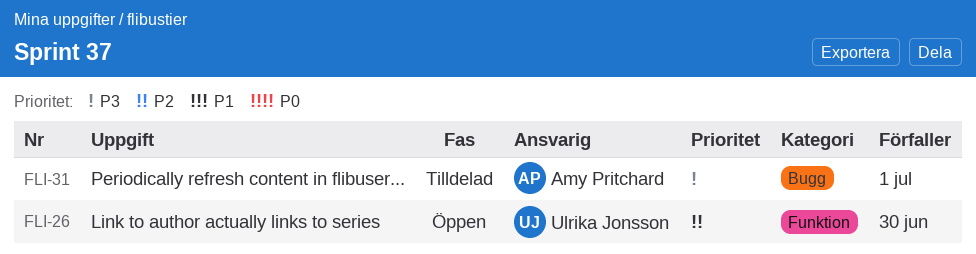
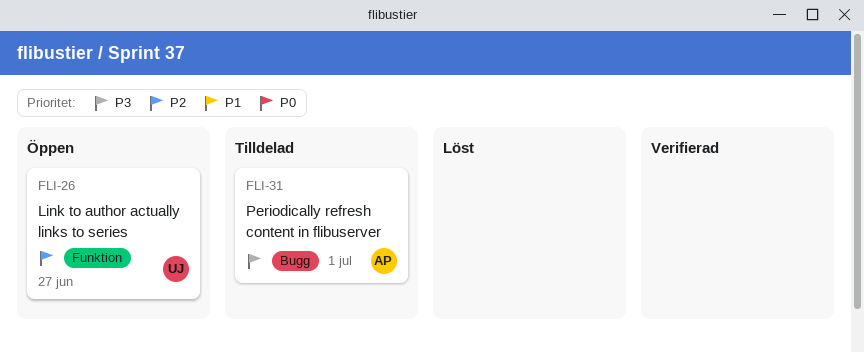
FLI-26, due: Jun 30 -> Jun 27

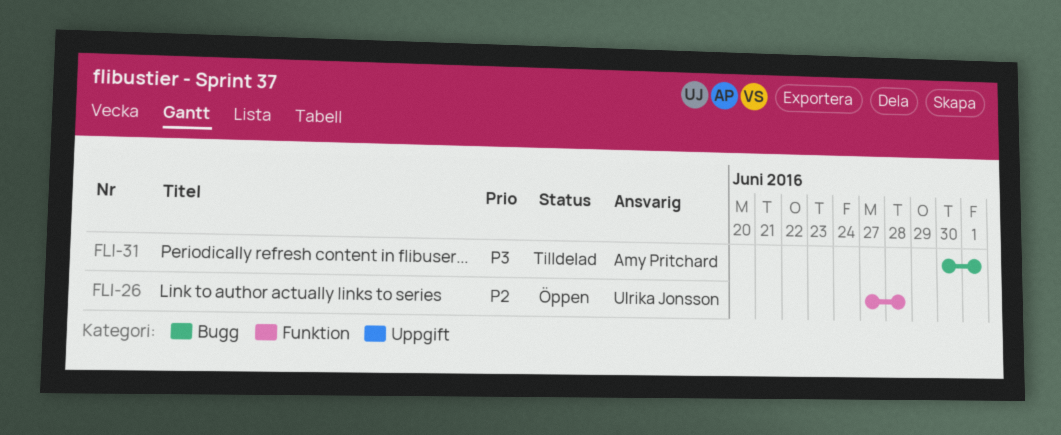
FLI-26, due: Jun 27 -> Jun 28

